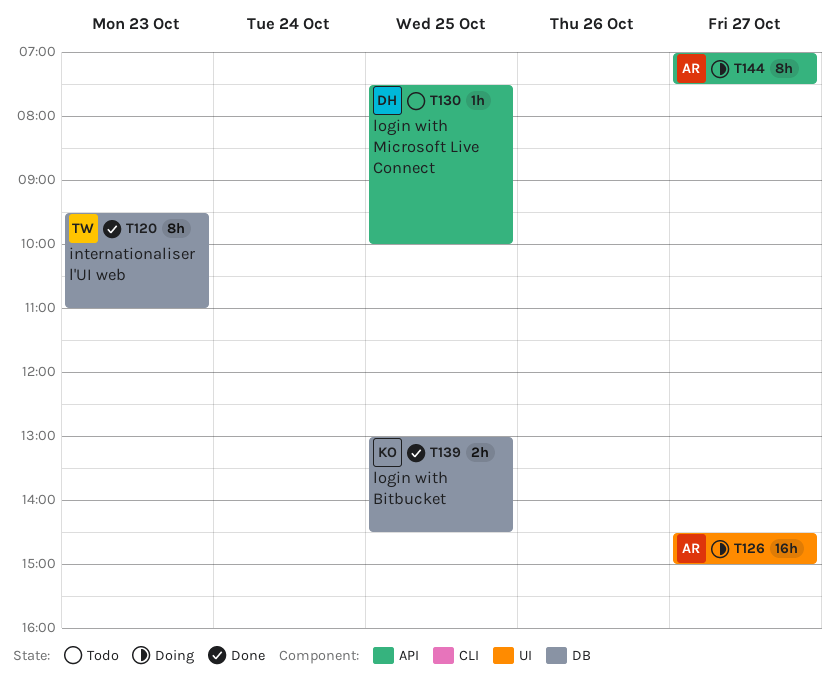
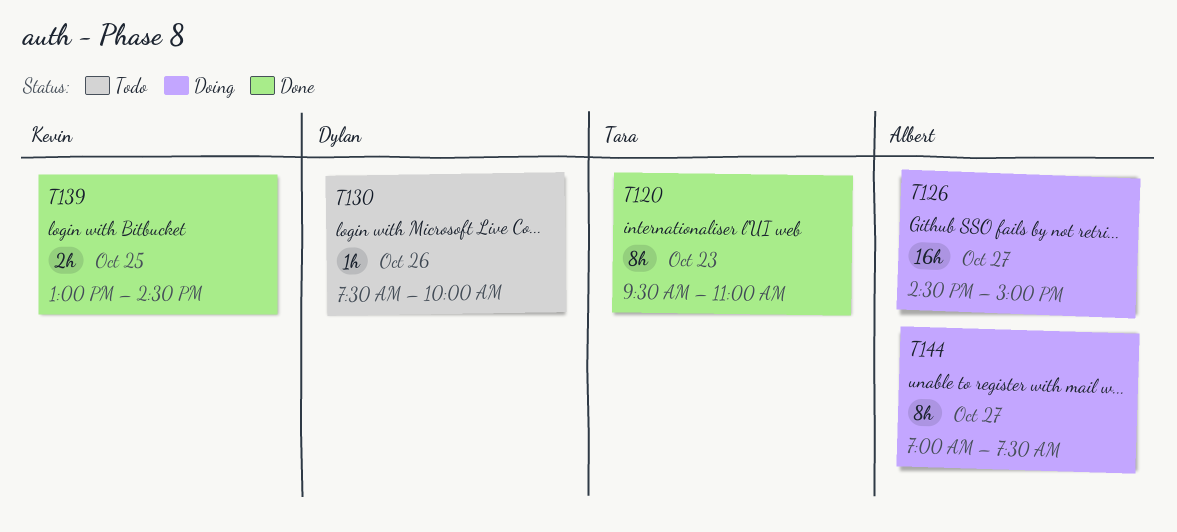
T130, day: Oct 25 -> Oct 26

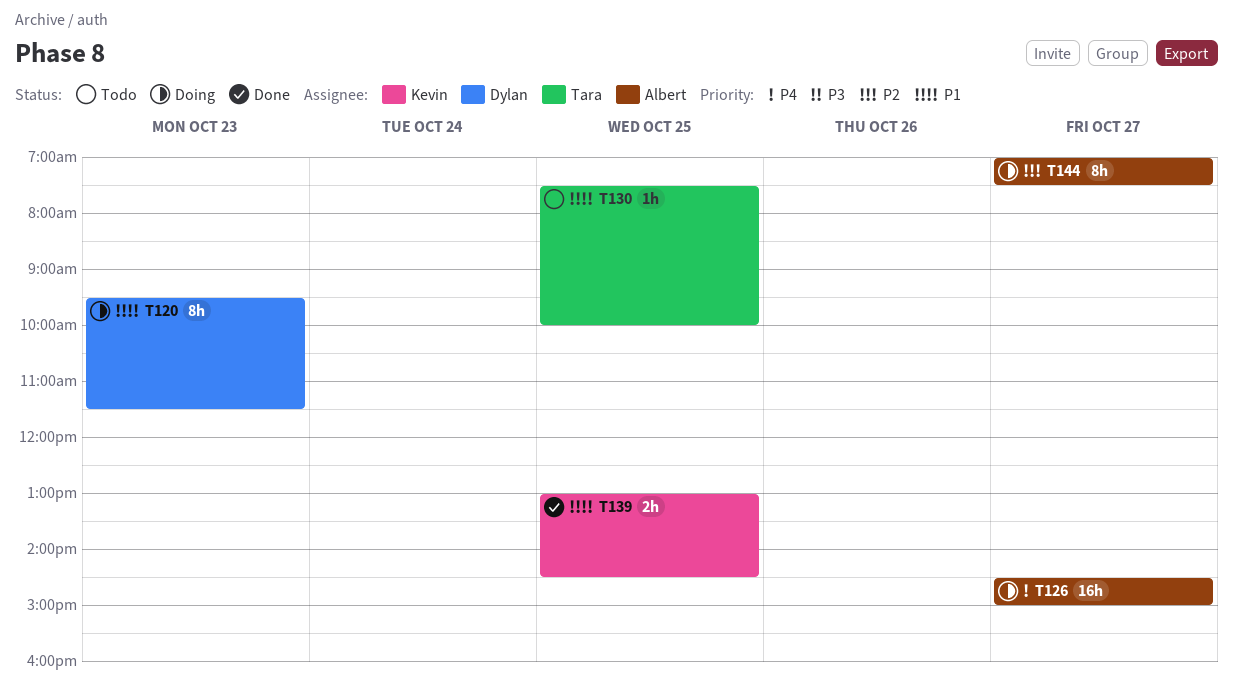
T120, status: Done -> Doing
T120, owner: Tara -> Dylan
T120, ends: 11:00 -> 11:30
T130, owner: Dylan -> Tara
T130, day: Oct 26 -> Oct 25

